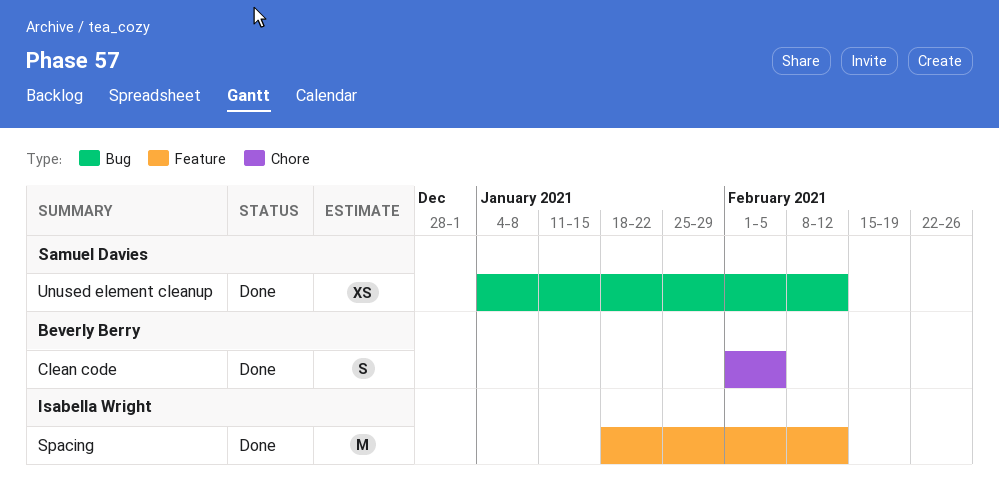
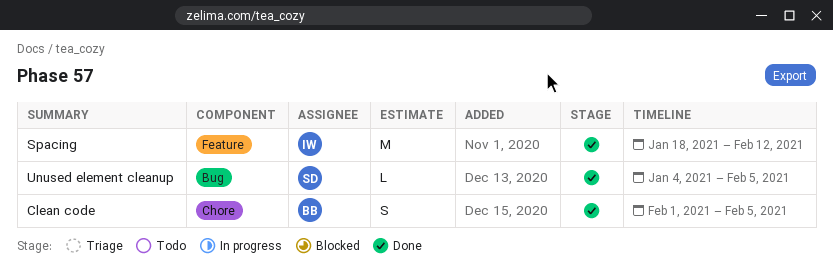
Unused element cleanup, estimate: XS -> L
Unused element cleanup, due: Feb 12 -> Feb 5

